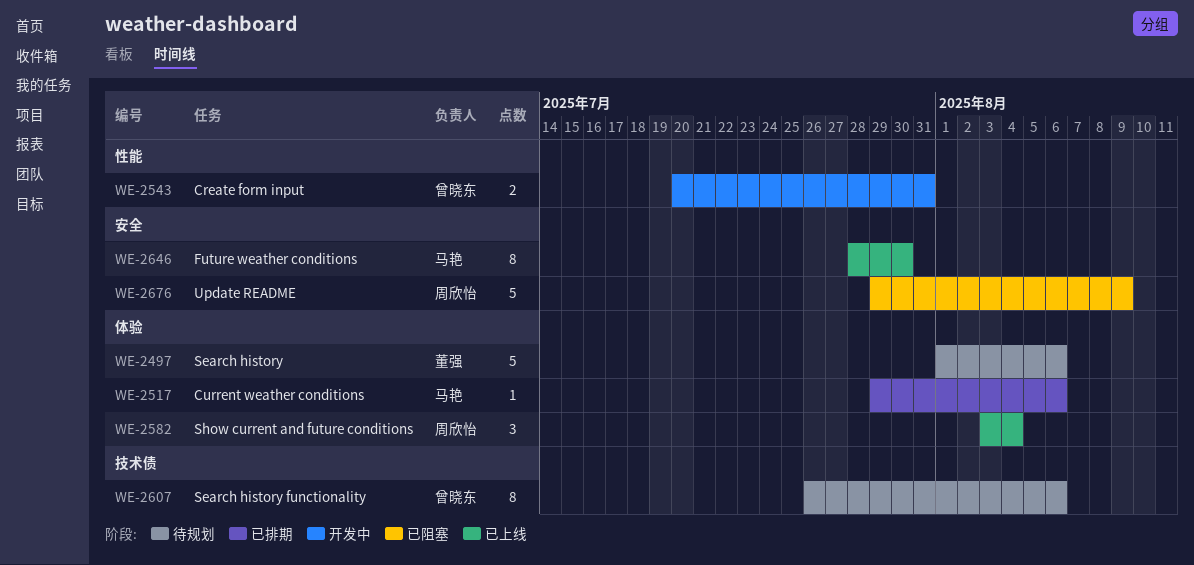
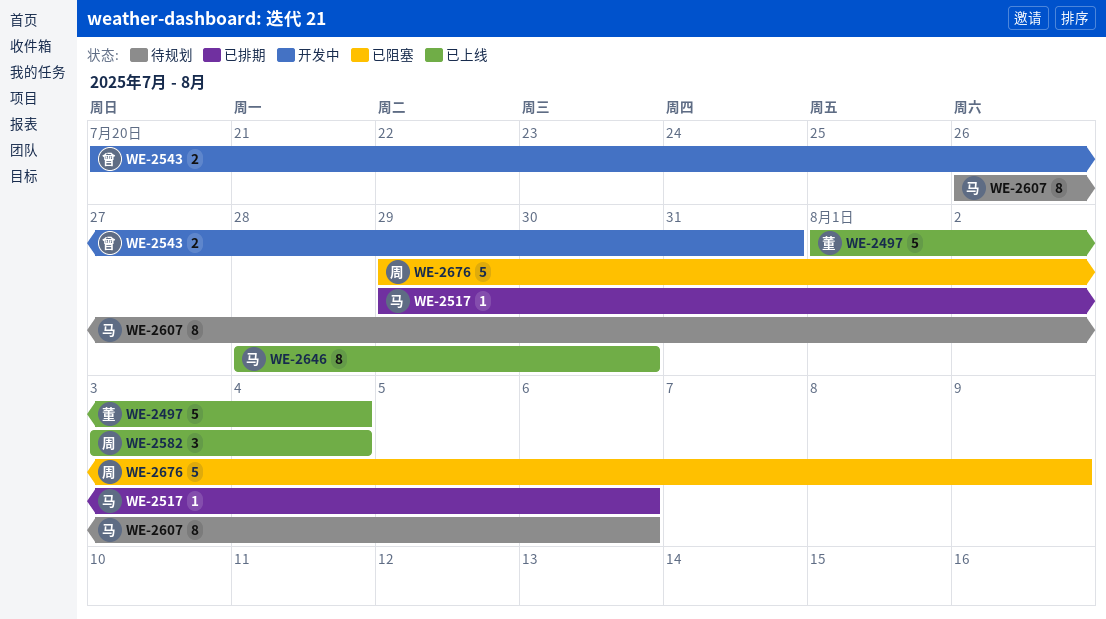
WE-2497, status: 待规划 -> 已上线
WE-2497, due: Aug 6 -> Aug 4
WE-2607, owner: 曾晓东 -> 马艳

